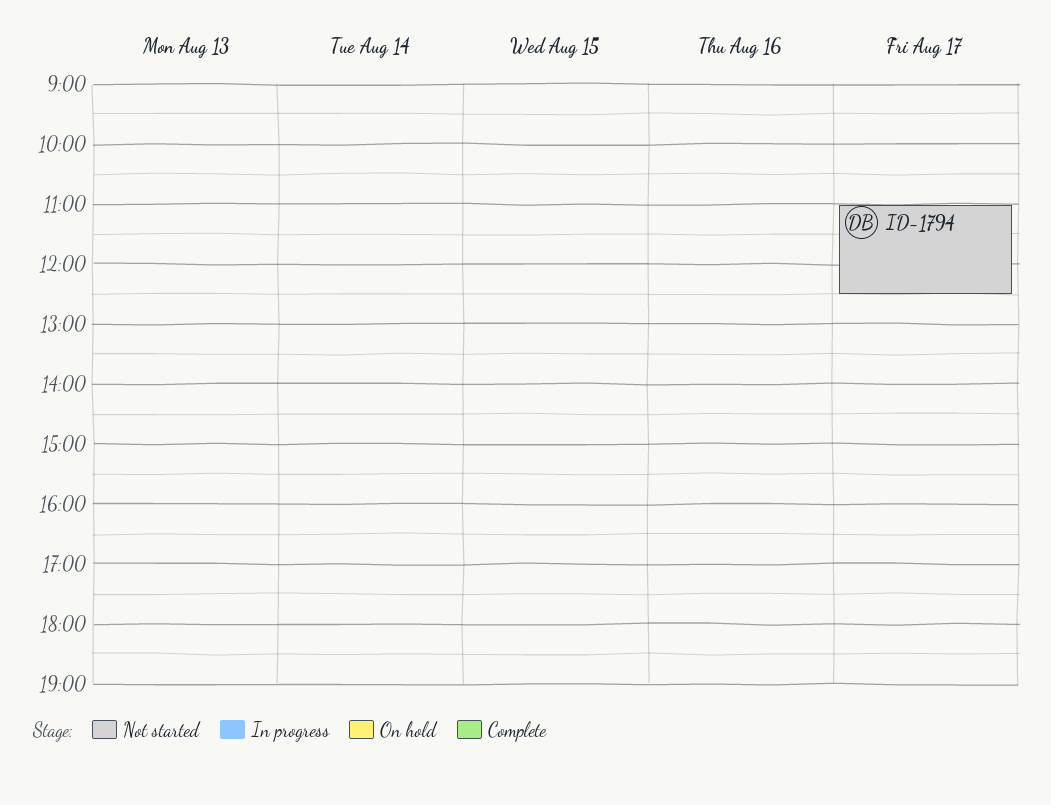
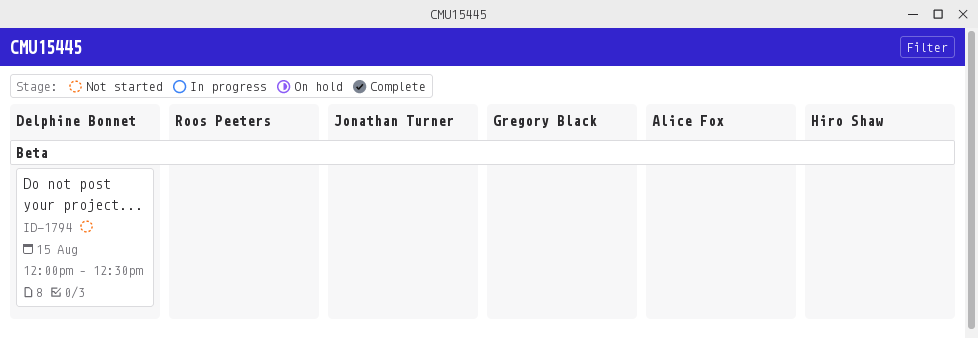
ID-1794, day: Aug 17 -> Aug 15
ID-1794, begins: 11:00 -> 12:00

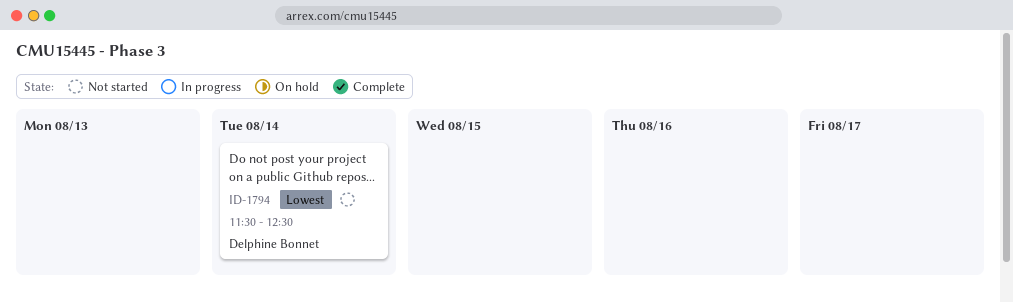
ID-1794, day: Aug 15 -> Aug 14
ID-1794, begins: 12:00 -> 11:30

